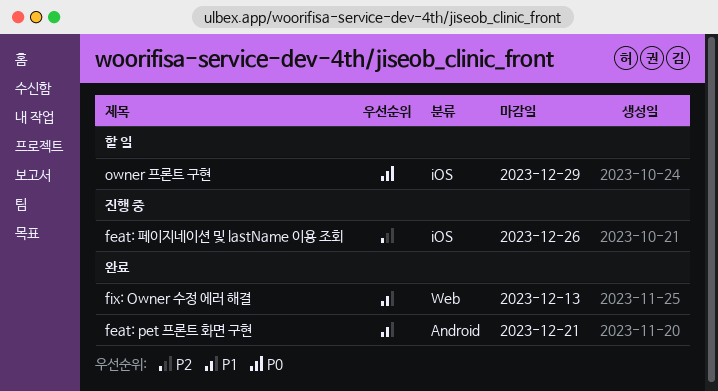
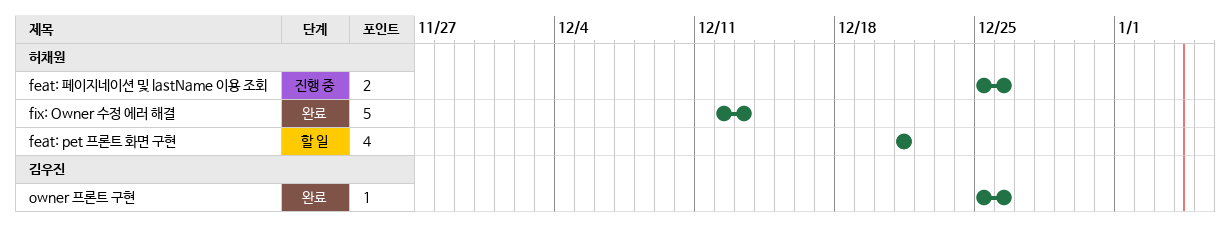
feat: pet 프론트 화면 구현, status: 완료 -> 할 일
owner 프론트 구현, status: 할 일 -> 완료
owner 프론트 구현, due: Dec 29 -> Dec 26

